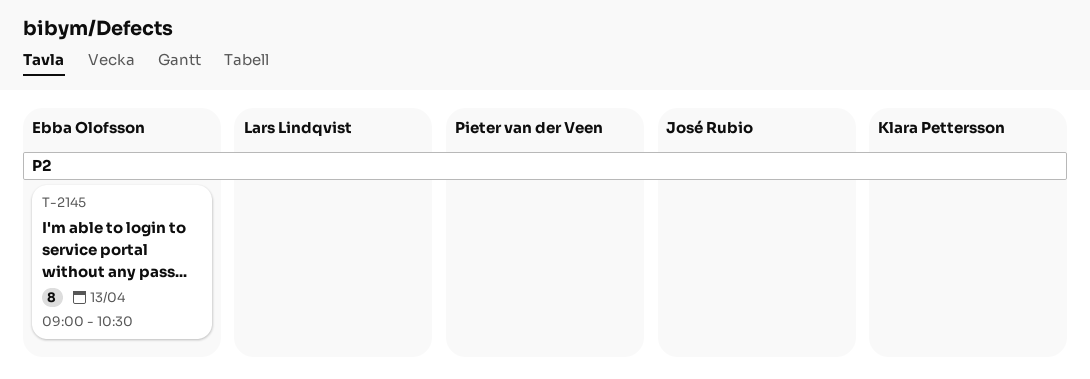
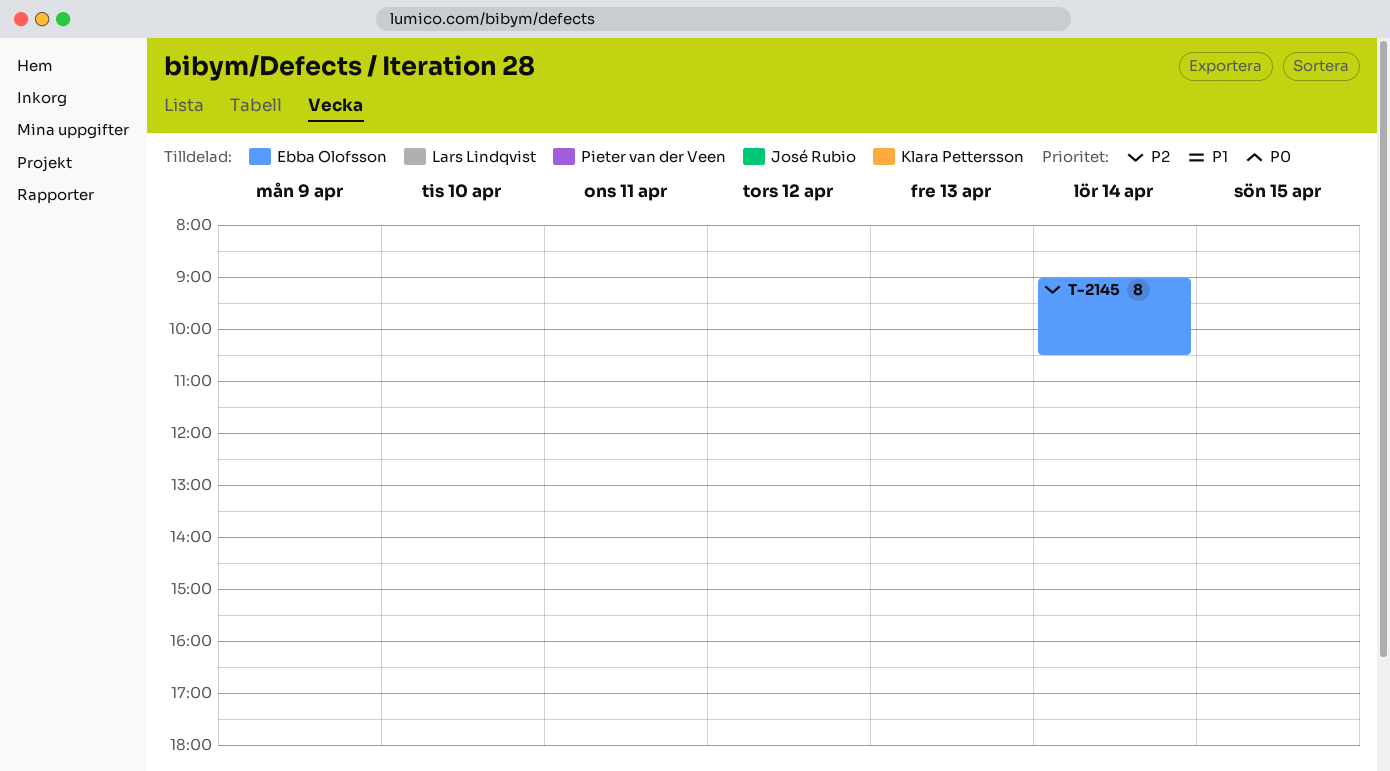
T-2145, day: Apr 13 -> Apr 14

